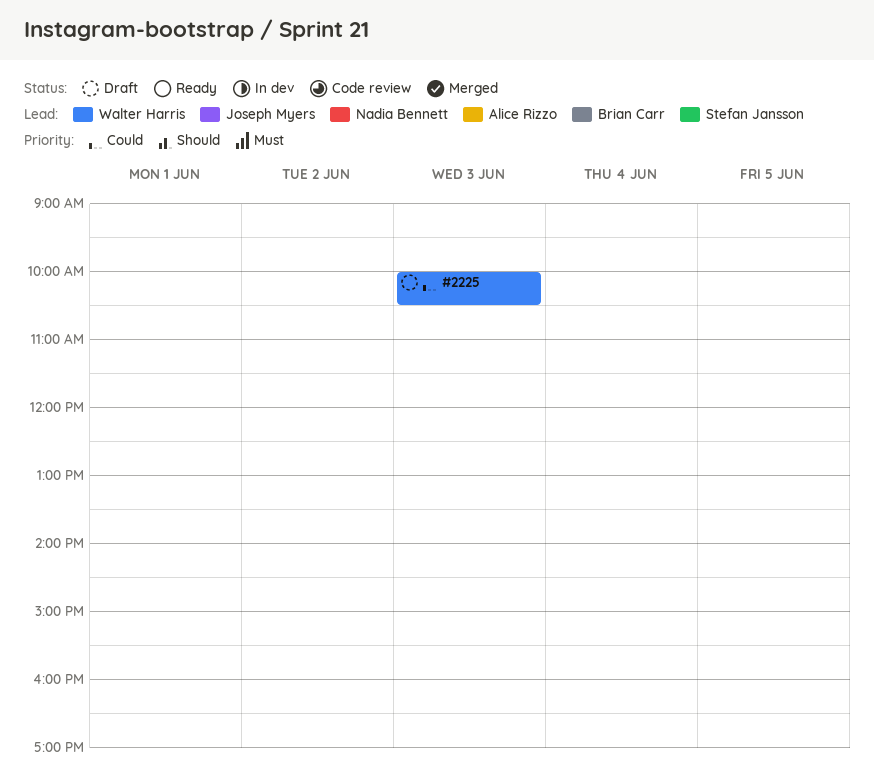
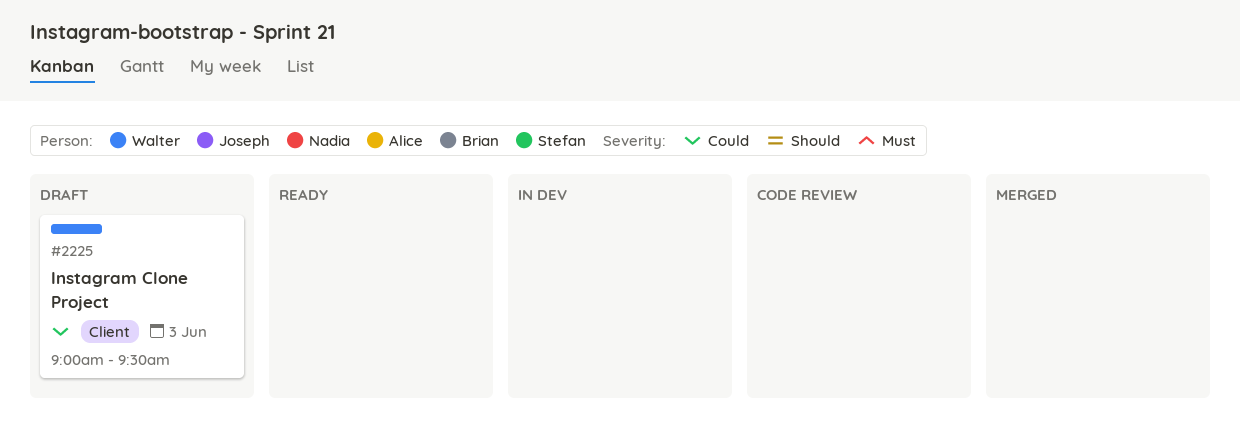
#2225, begins: 10:00 -> 09:00
#2225, ends: 10:30 -> 09:30

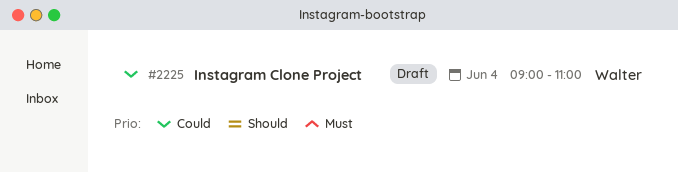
#2225, day: Jun 3 -> Jun 4
#2225, ends: 09:30 -> 11:00

